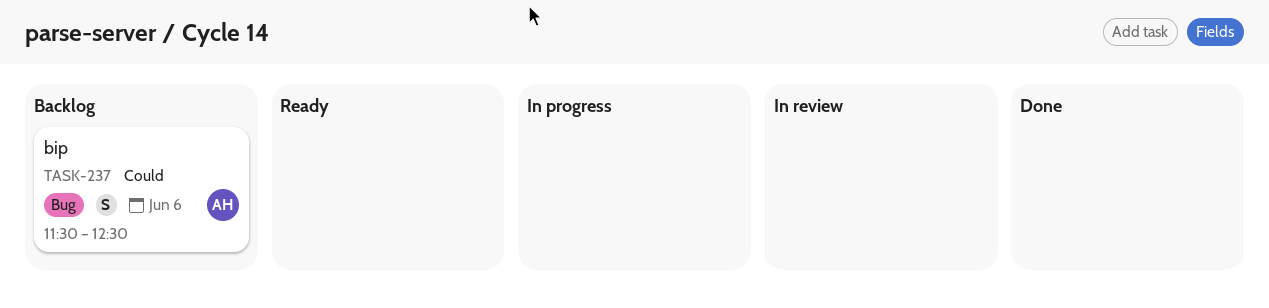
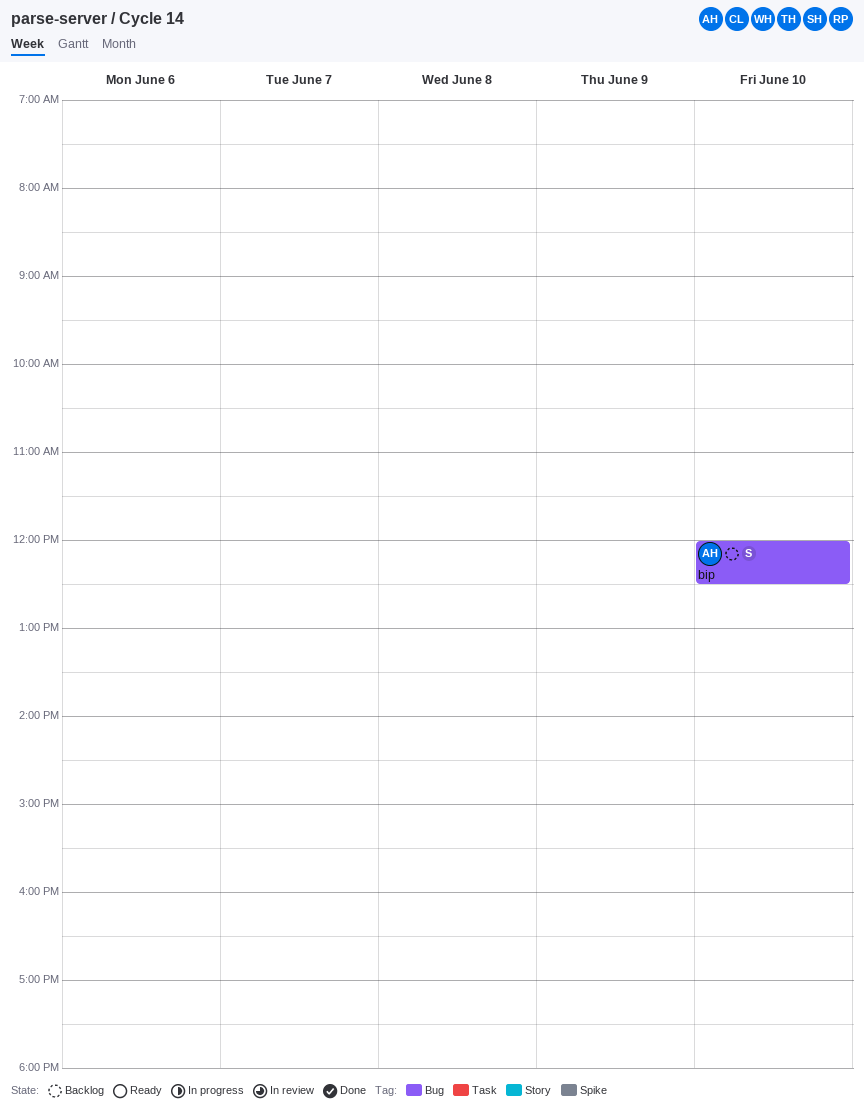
bip, day: Jun 6 -> Jun 10
bip, begins: 11:30 -> 12:00

